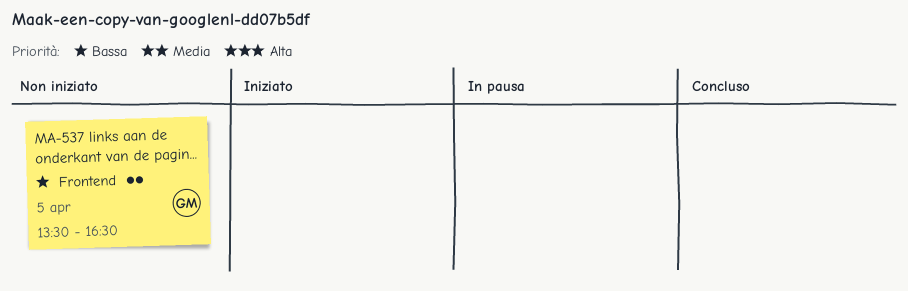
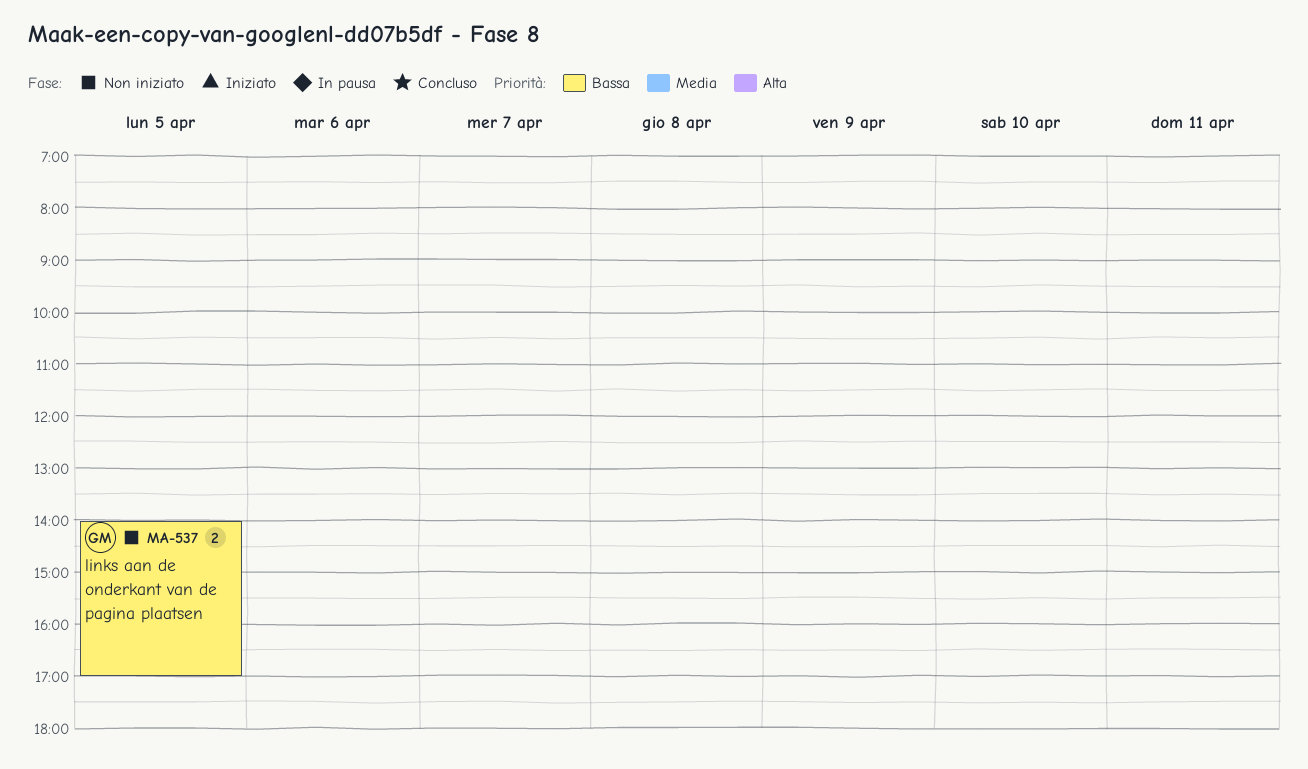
MA-537, begins: 13:30 -> 14:00
MA-537, ends: 16:30 -> 17:00

